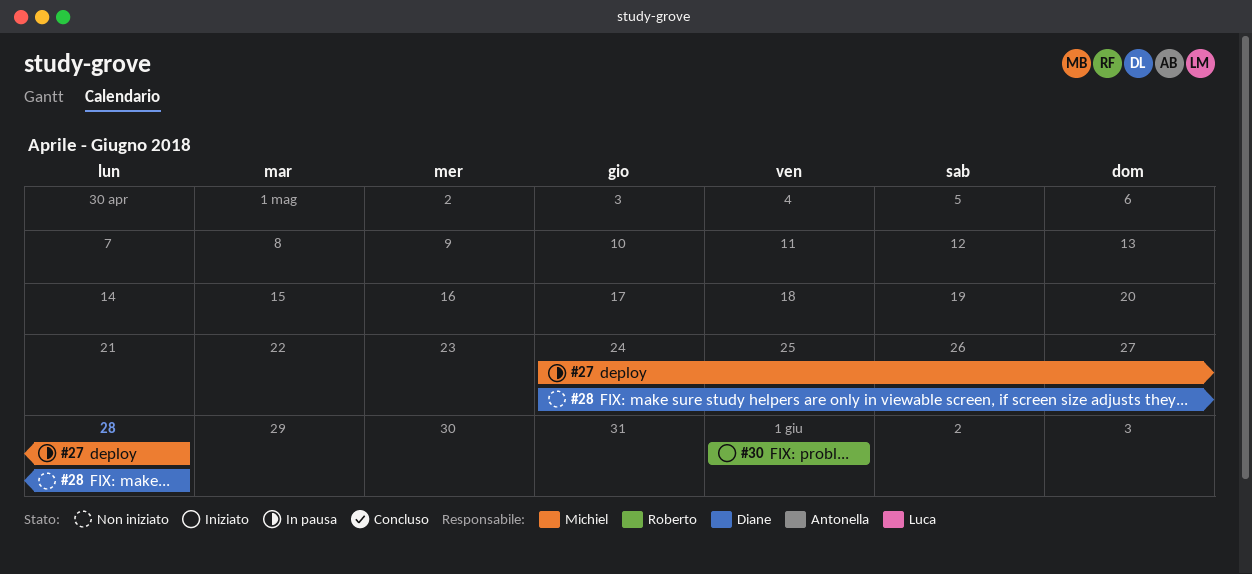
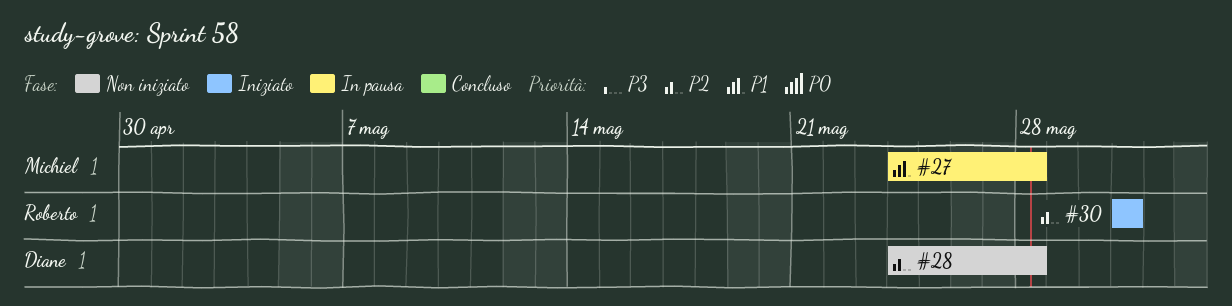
#30, start: Jun 1 -> May 31
#30, due: Jun 1 -> May 31

